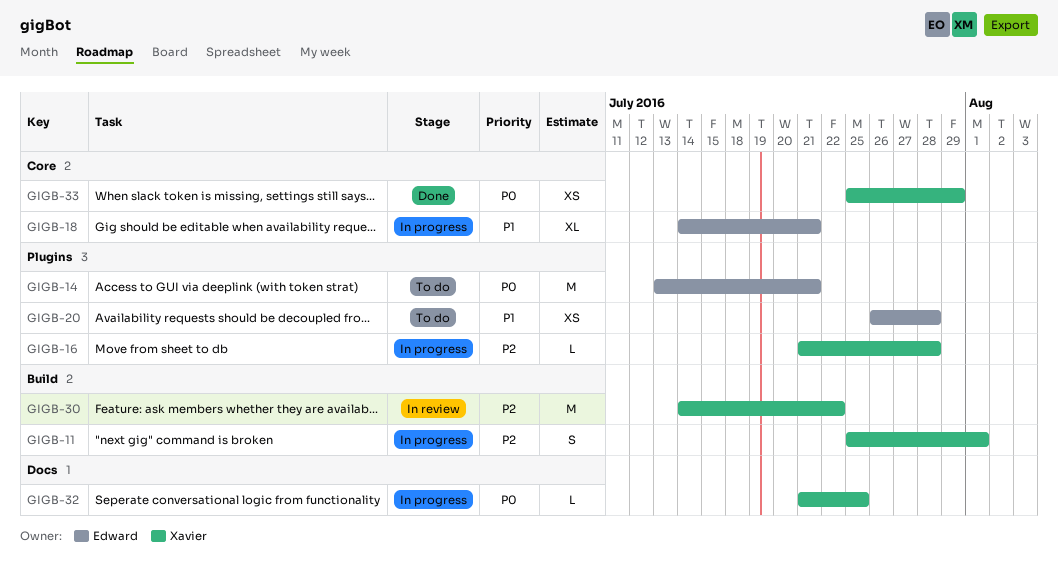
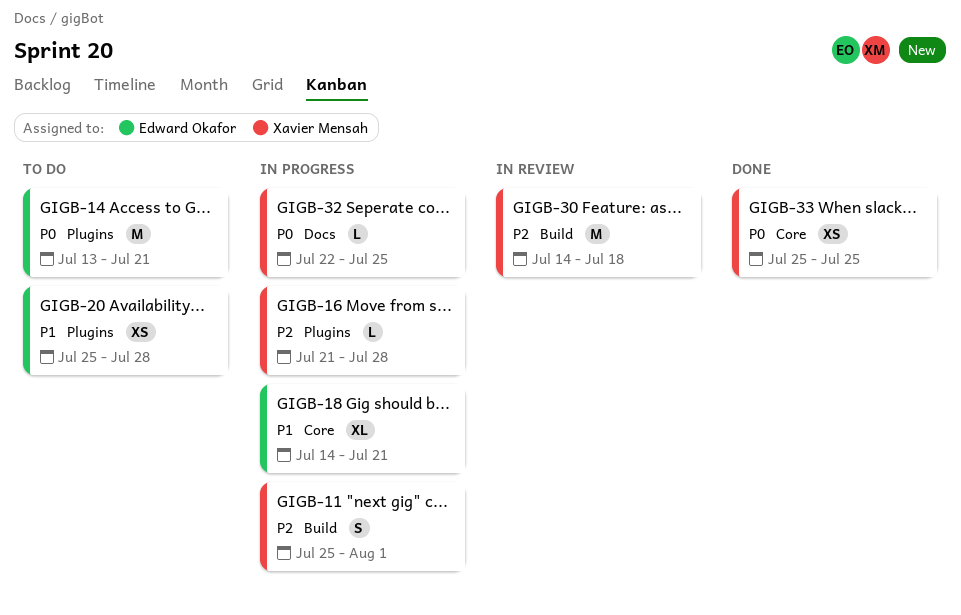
GIGB-20, start: Jul 26 -> Jul 25
GIGB-30, due: Jul 22 -> Jul 18
GIGB-32, start: Jul 21 -> Jul 22
GIGB-33, due: Jul 29 -> Jul 25

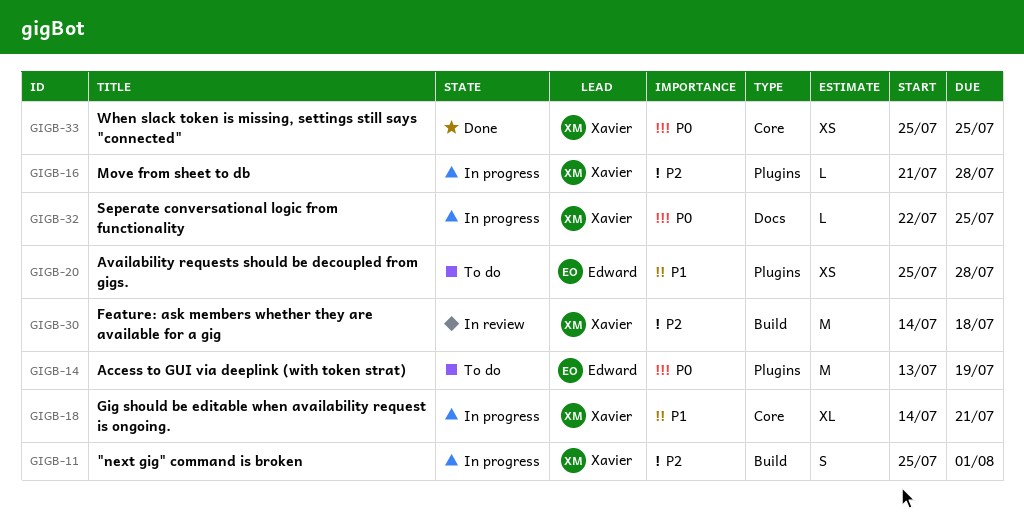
GIGB-14, due: Jul 21 -> Jul 19
GIGB-18, owner: Edward Okafor -> Xavier Mensah

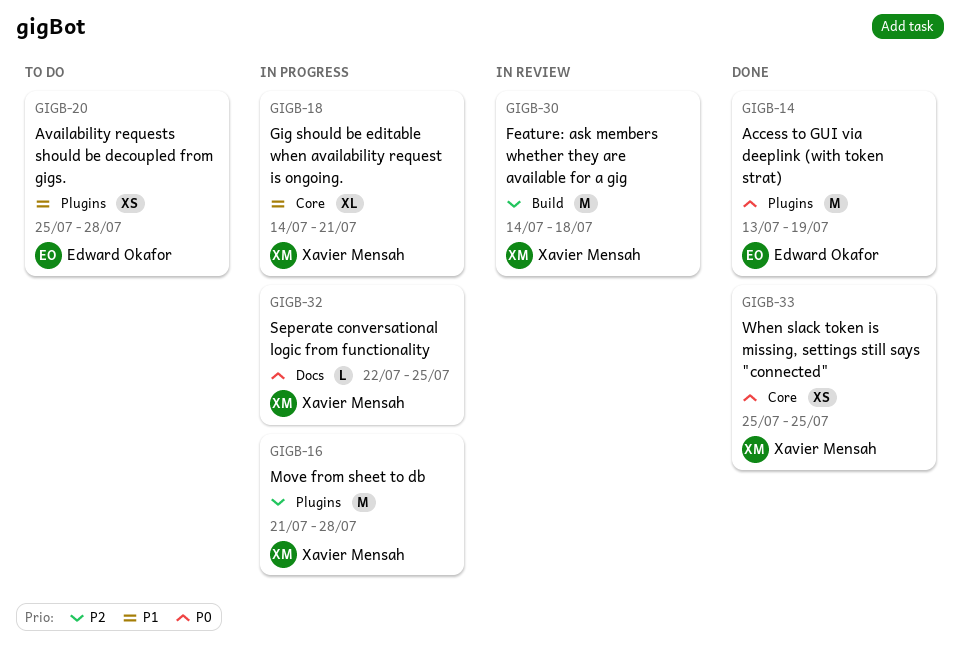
GIGB-11: present -> none
GIGB-14, status: To do -> Done
GIGB-16, estimate: L -> M

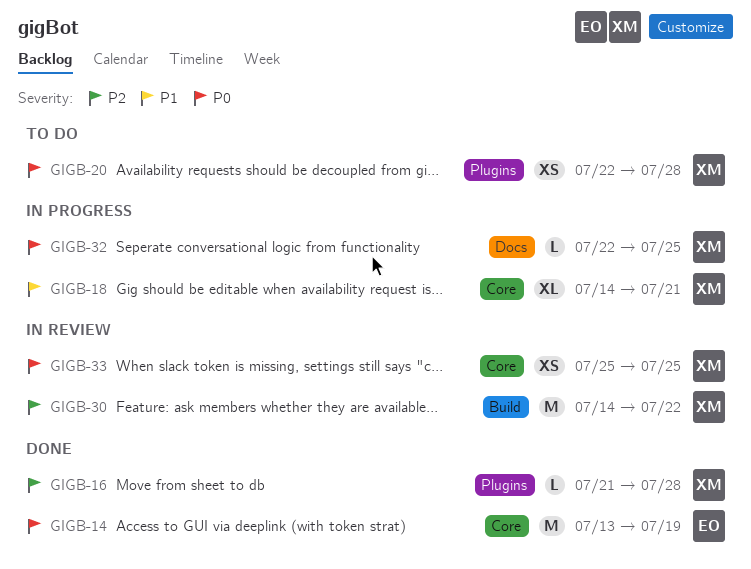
GIGB-14, label: Plugins -> Core
GIGB-16, status: In progress -> Done
GIGB-16, estimate: M -> L
GIGB-20, owner: Edward Okafor -> Xavier Mensah
GIGB-20, priority: P1 -> P0
GIGB-20, start: Jul 25 -> Jul 22
GIGB-30, due: Jul 18 -> Jul 22
GIGB-33, status: Done -> In review

